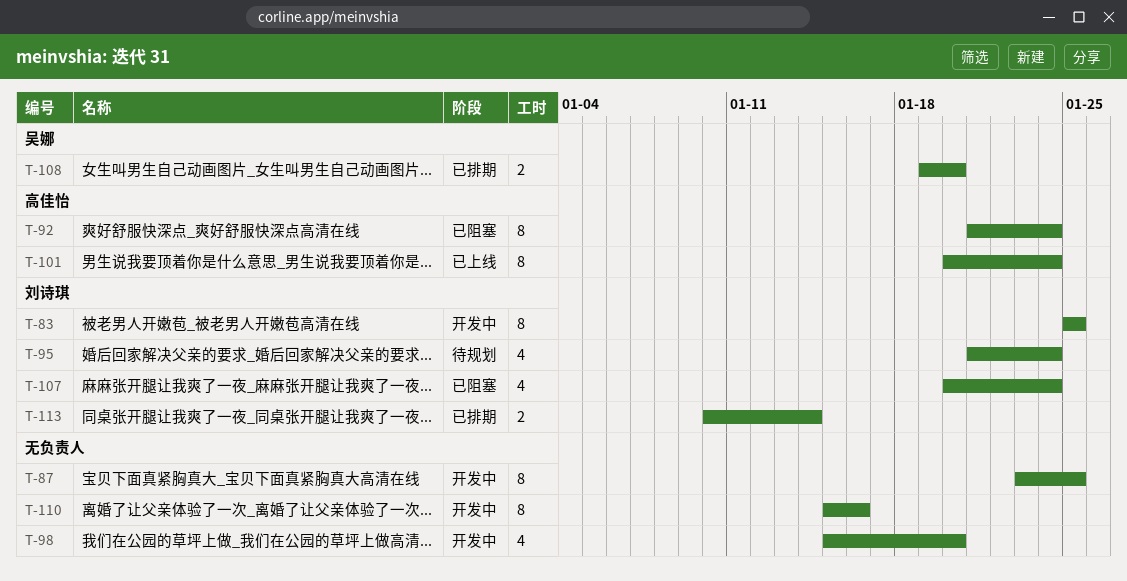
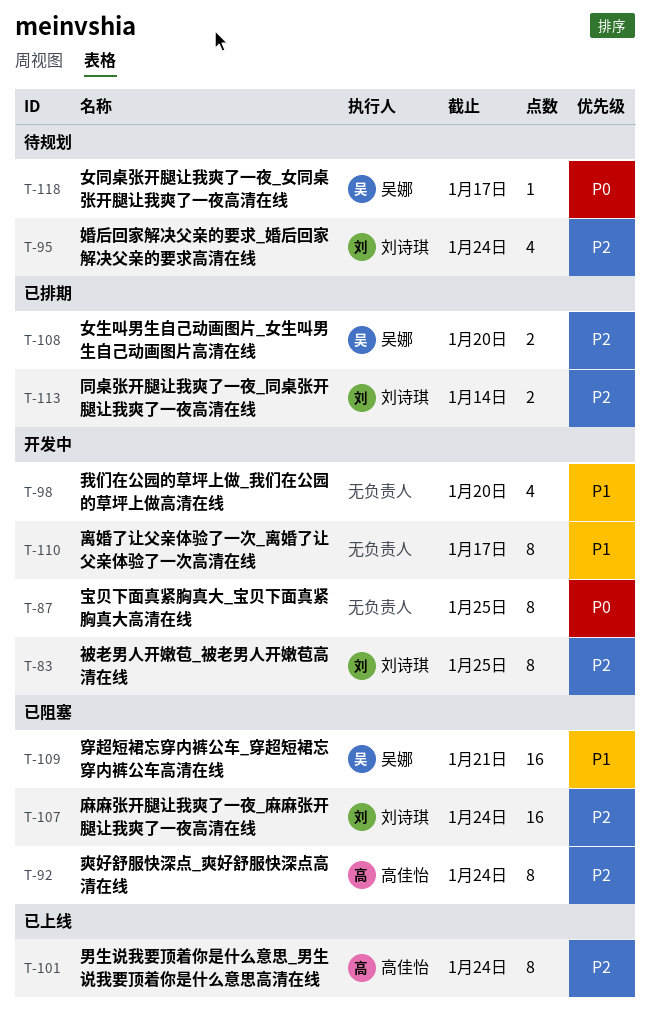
T-107, estimate: 4 -> 16
T-109: none -> present
T-110, due: Jan 16 -> Jan 17
T-118: none -> present

